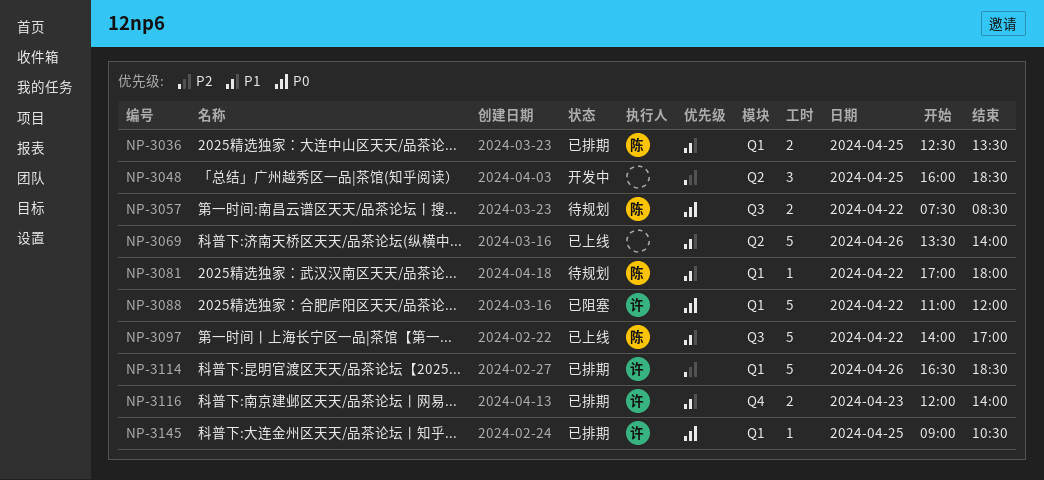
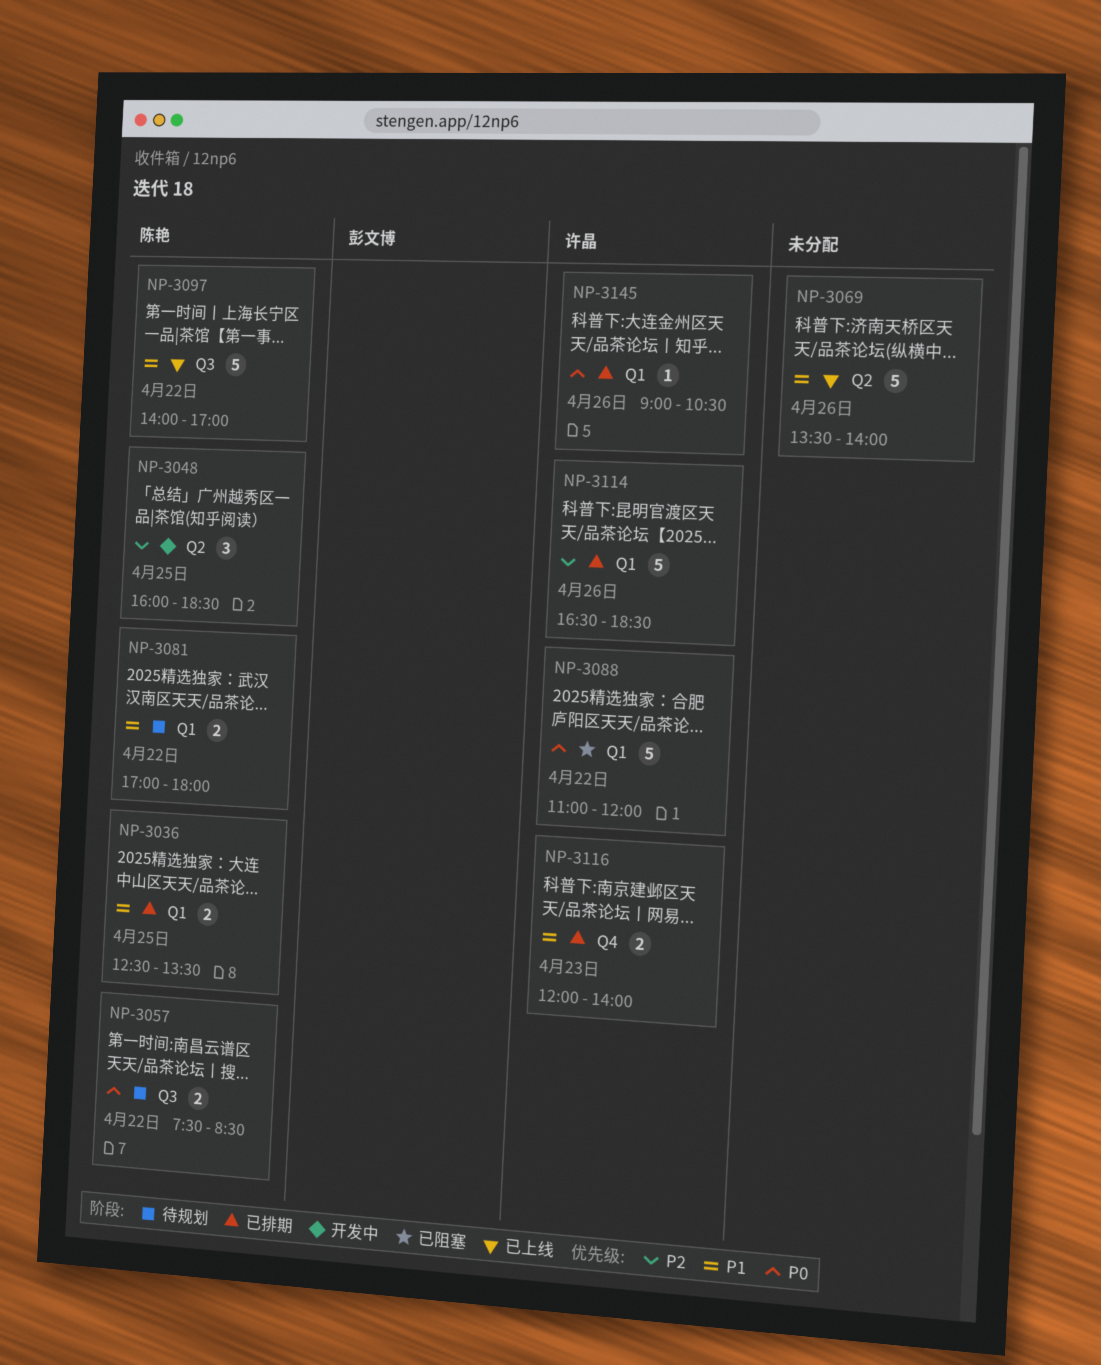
NP-3048, owner: none -> 陈艳
NP-3081, estimate: 1 -> 2
NP-3145, day: Apr 25 -> Apr 26

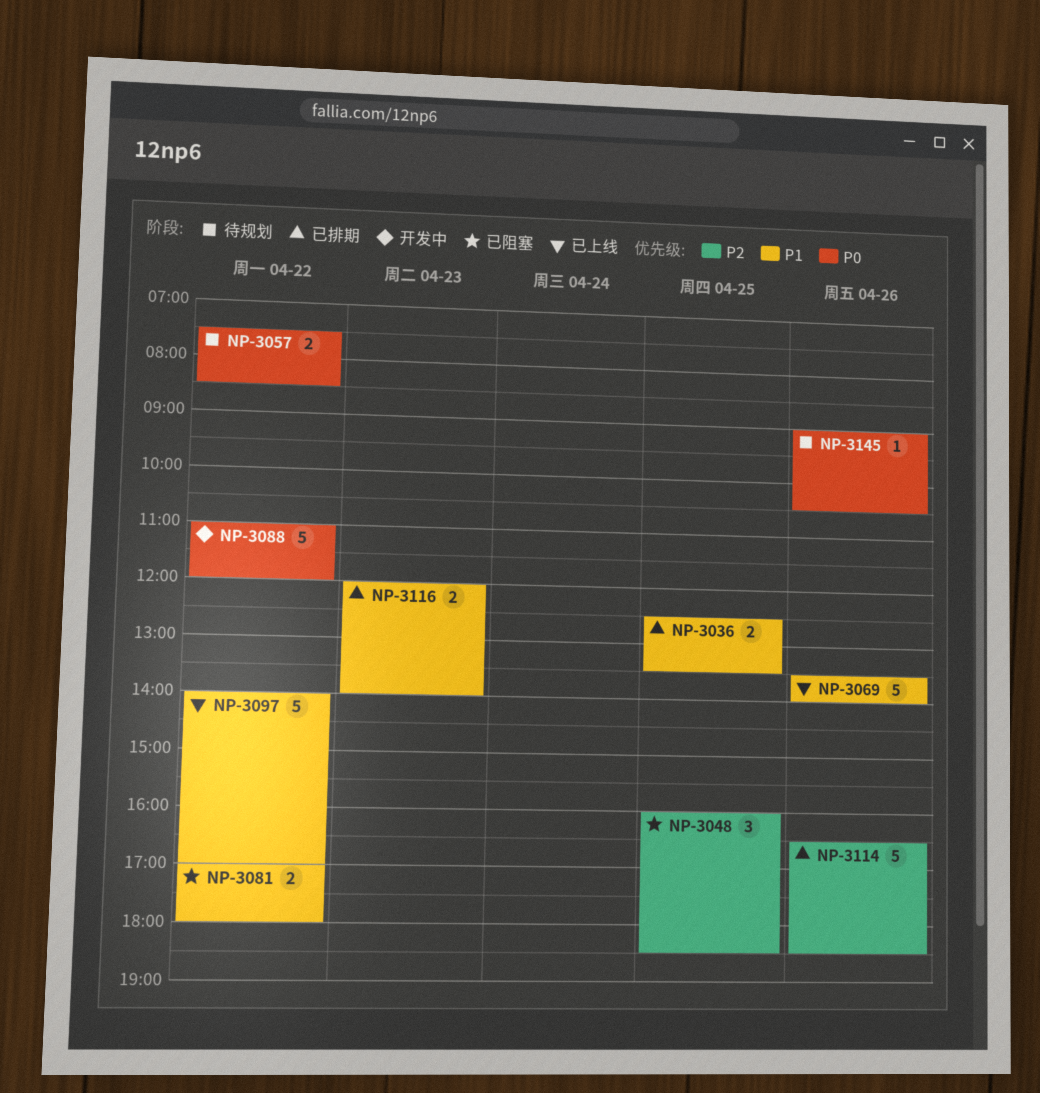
NP-3048, status: 开发中 -> 已阻塞
NP-3081, status: 待规划 -> 已阻塞
NP-3088, status: 已阻塞 -> 开发中
NP-3145, status: 已排期 -> 待规划

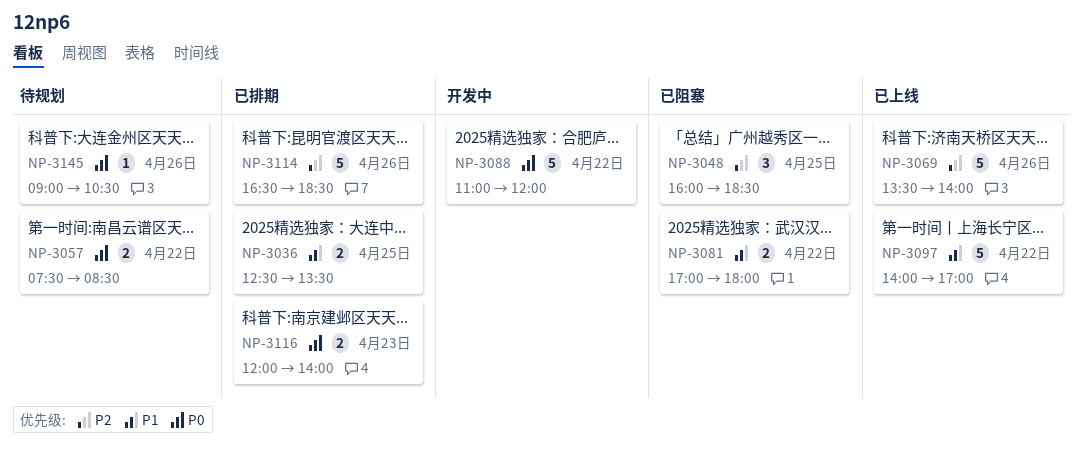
NP-3069, priority: P1 -> P2
NP-3116, priority: P1 -> P0

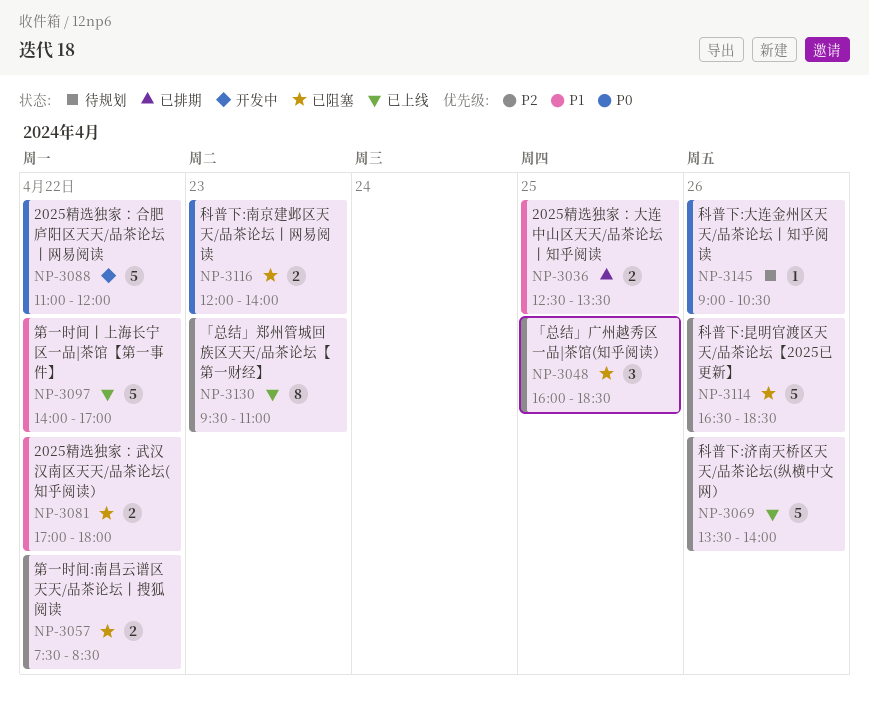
NP-3057, status: 待规划 -> 已阻塞
NP-3057, priority: P0 -> P2
NP-3114, status: 已排期 -> 已阻塞
NP-3116, status: 已排期 -> 已阻塞
NP-3130: none -> present

